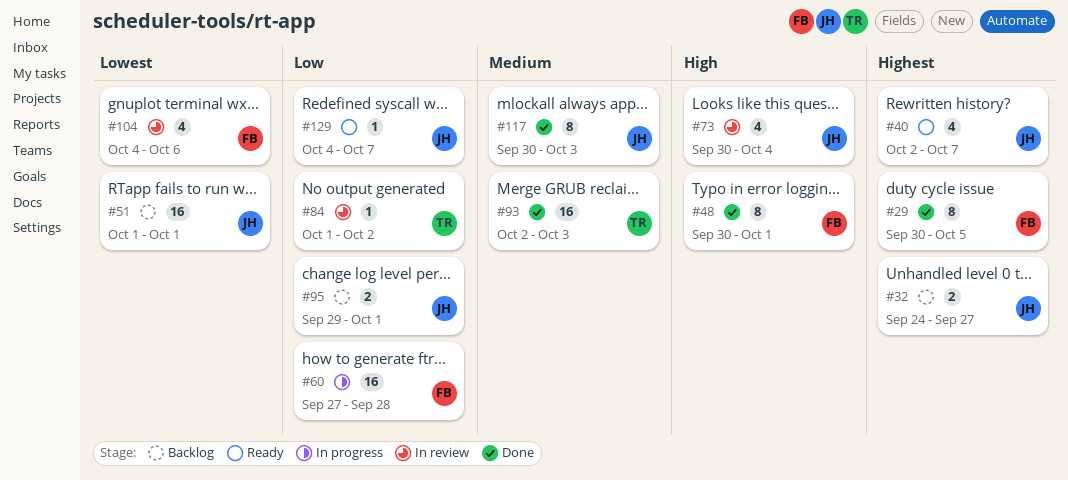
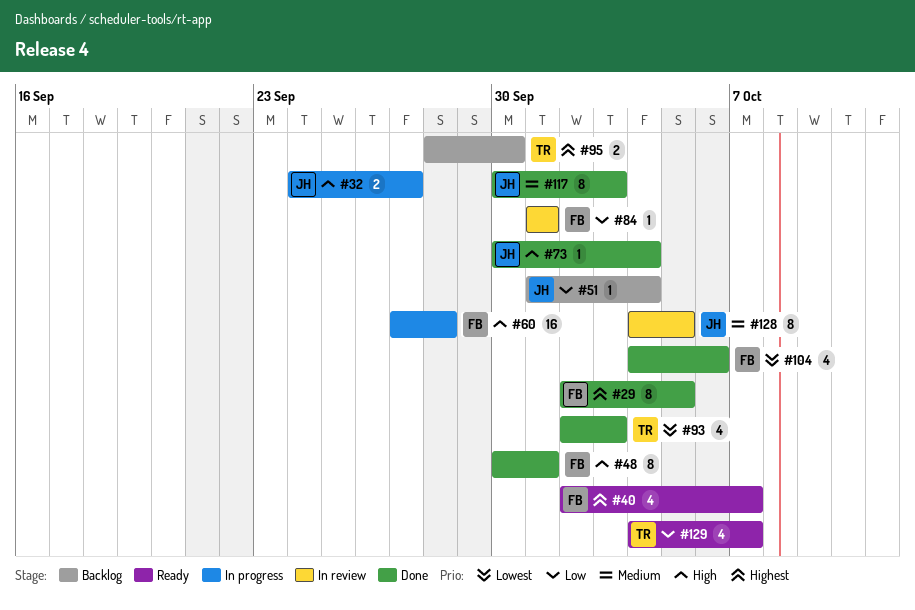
#29, start: Sep 30 -> Oct 2
#32, status: Backlog -> In progress
#32, priority: Highest -> High
#40, owner: JH -> FB
#51, priority: Lowest -> Low
#51, estimate: 16 -> 1
#51, due: Oct 1 -> Oct 4
#60, priority: Low -> High
#73, status: In review -> Done
#73, estimate: 4 -> 1
#84, owner: TR -> FB
#84, due: Oct 2 -> Oct 1
#93, priority: Medium -> Lowest
#93, estimate: 16 -> 4
#95, owner: JH -> TR
#95, priority: Low -> Highest
#95, start: Sep 29 -> Sep 28
#95, due: Oct 1 -> Sep 30
#104, status: In review -> Done
#128: none -> present
#129, owner: JH -> TR
#129, estimate: 1 -> 4

